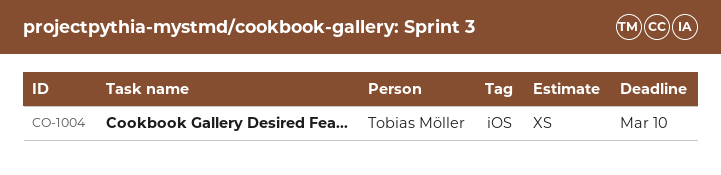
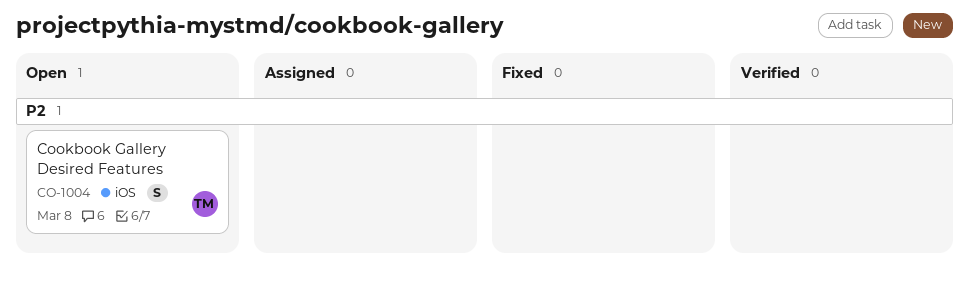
CO-1004, estimate: XS -> S
CO-1004, due: Mar 10 -> Mar 8

